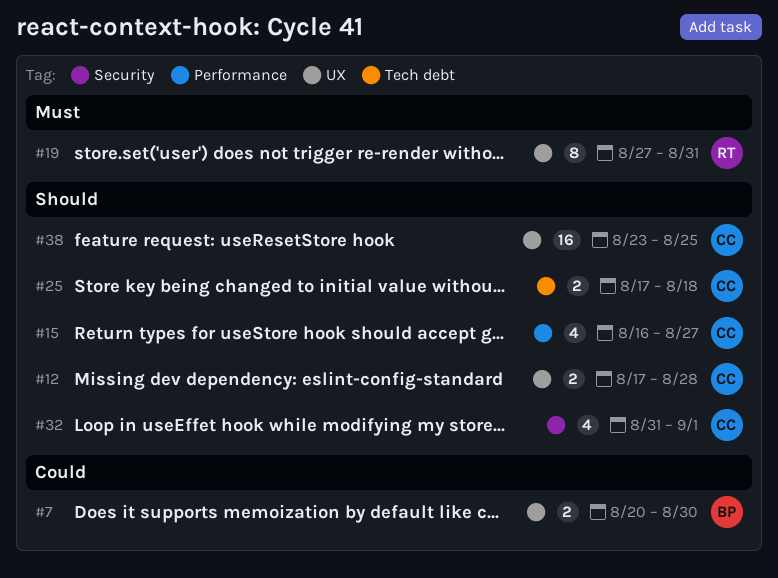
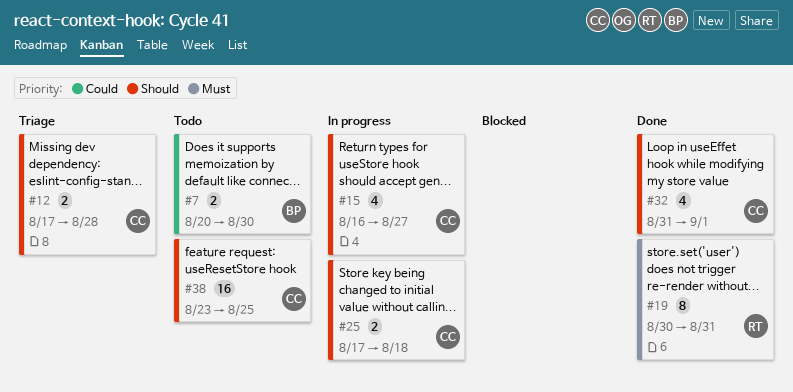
#19, start: Aug 27 -> Aug 30

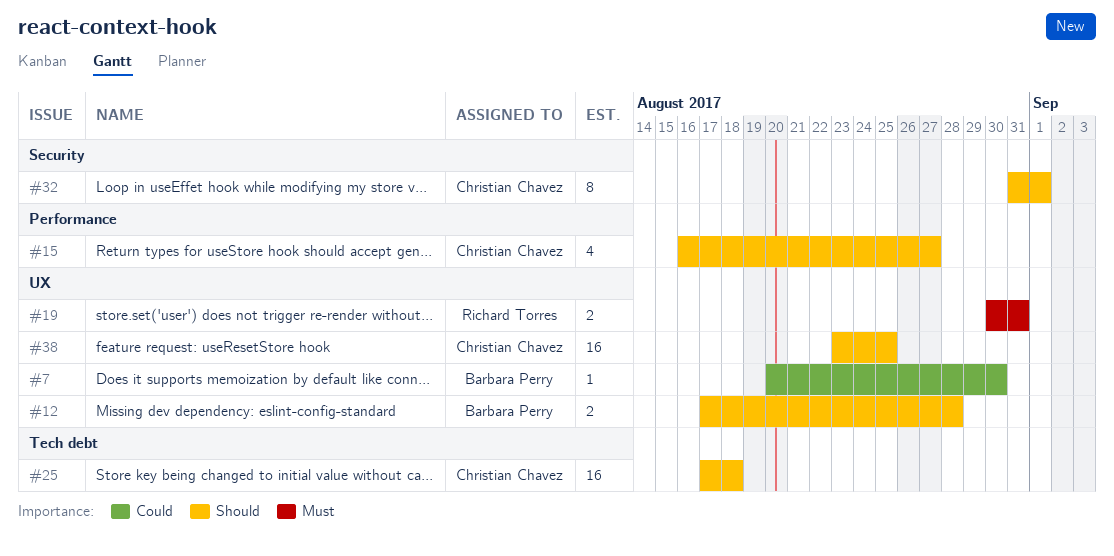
#7, estimate: 2 -> 1
#12, owner: Christian Chavez -> Barbara Perry
#19, estimate: 8 -> 2
#25, estimate: 2 -> 16
#32, estimate: 4 -> 8

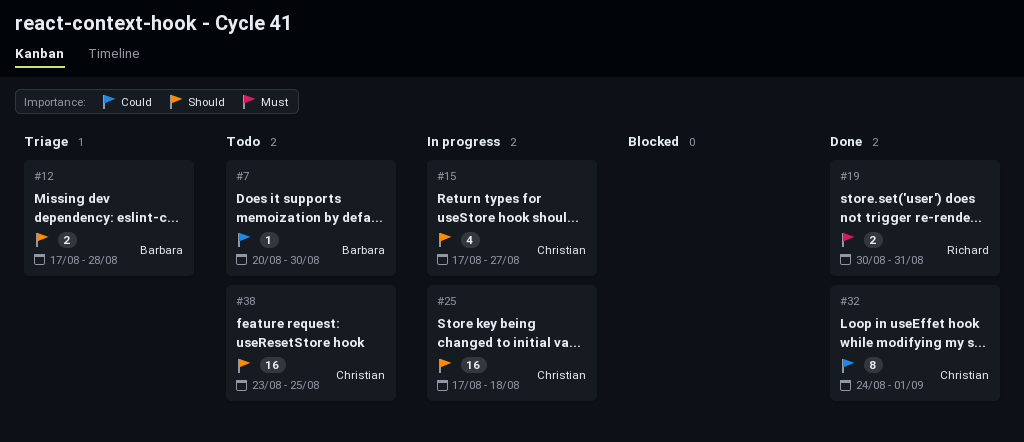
#15, start: Aug 16 -> Aug 17
#32, priority: Should -> Could
#32, start: Aug 31 -> Aug 24

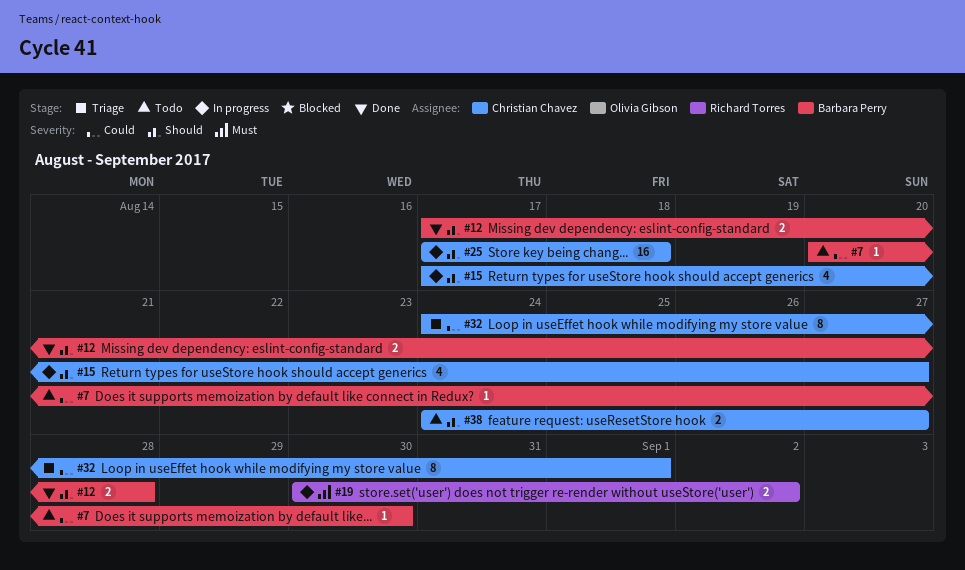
#12, status: Triage -> Done
#19, status: Done -> In progress
#19, due: Aug 31 -> Sep 2
#32, status: Done -> Triage
#38, estimate: 16 -> 2
#38, start: Aug 23 -> Aug 24
#38, due: Aug 25 -> Aug 27

